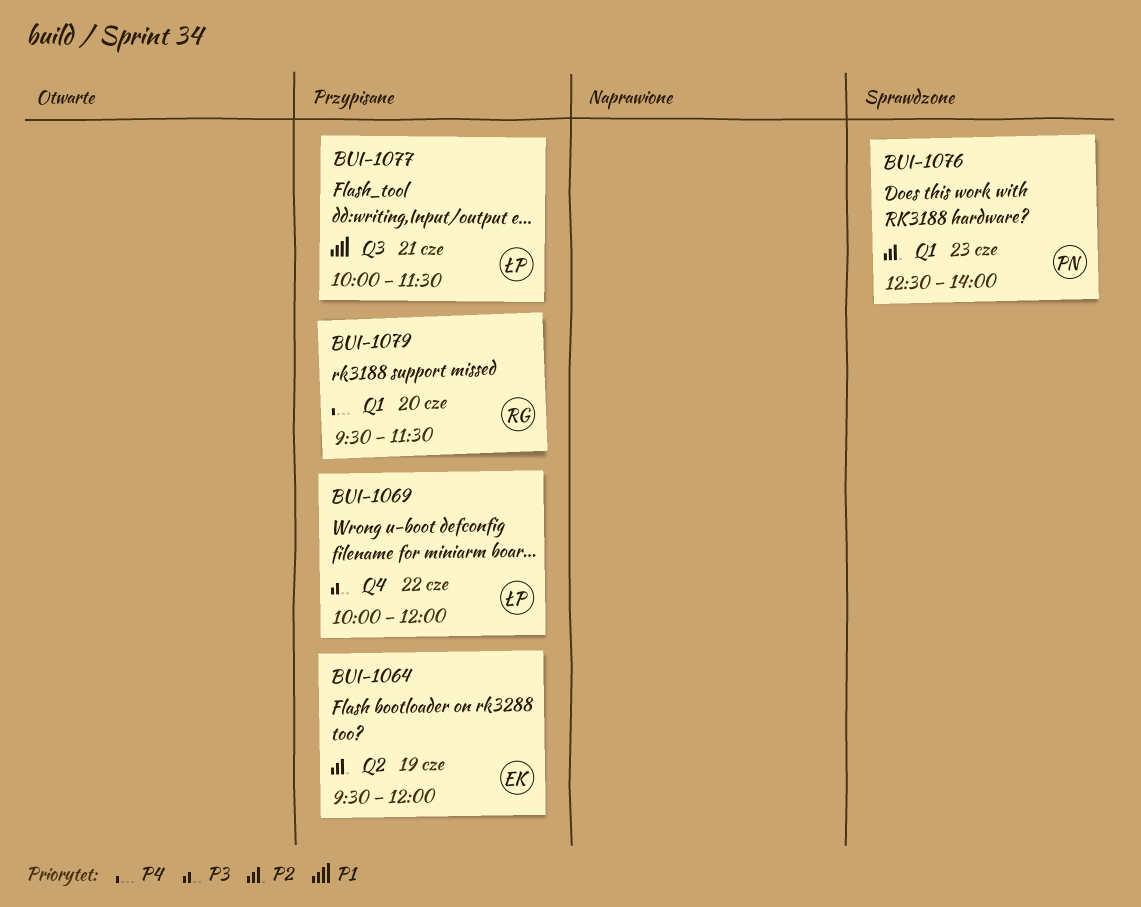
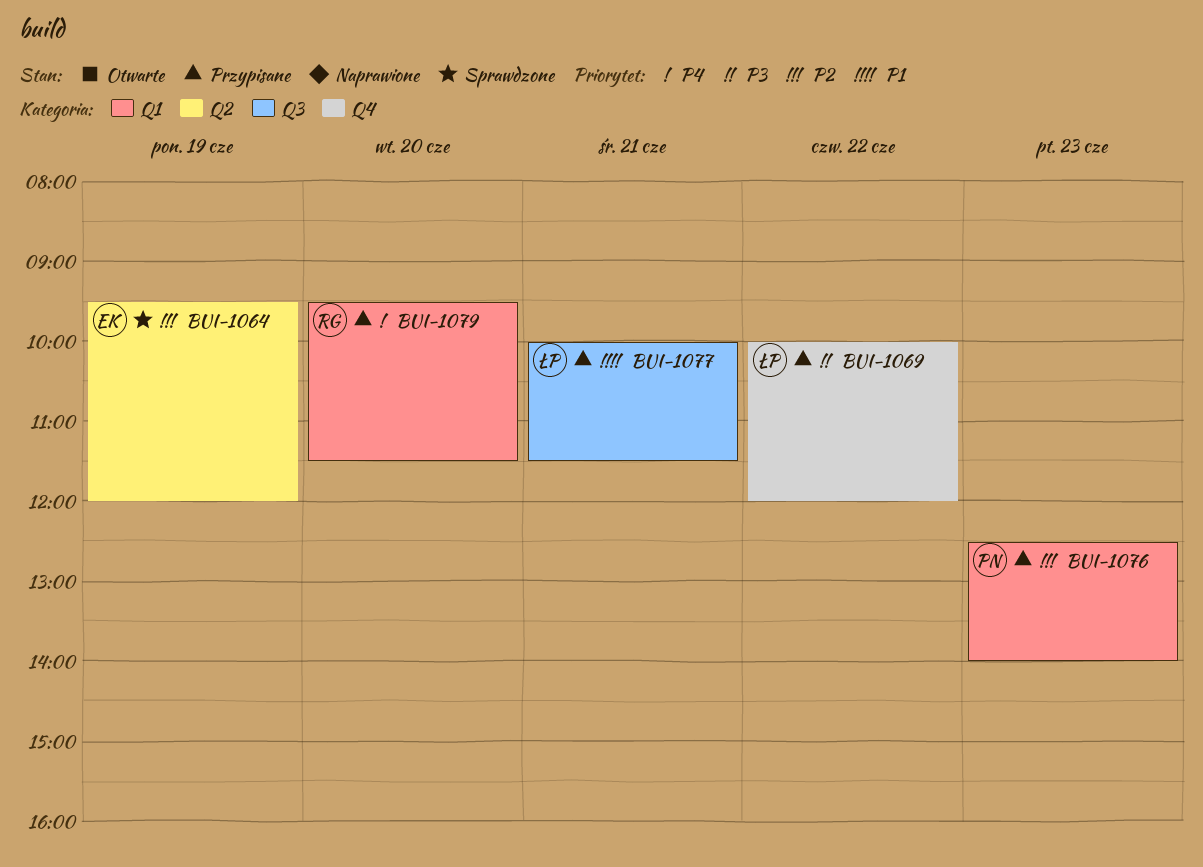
BUI-1064, status: Przypisane -> Sprawdzone
BUI-1076, status: Sprawdzone -> Przypisane

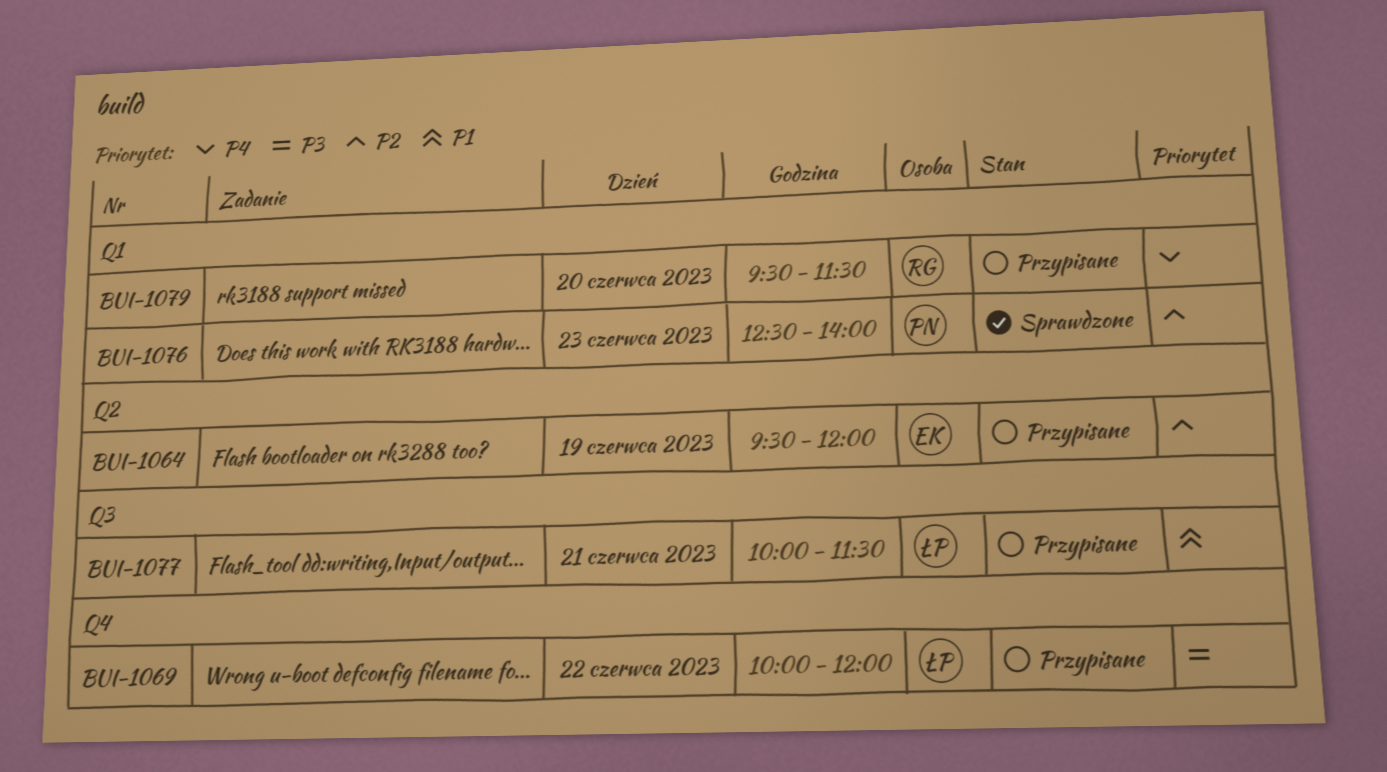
BUI-1064, status: Sprawdzone -> Przypisane
BUI-1076, status: Przypisane -> Sprawdzone

